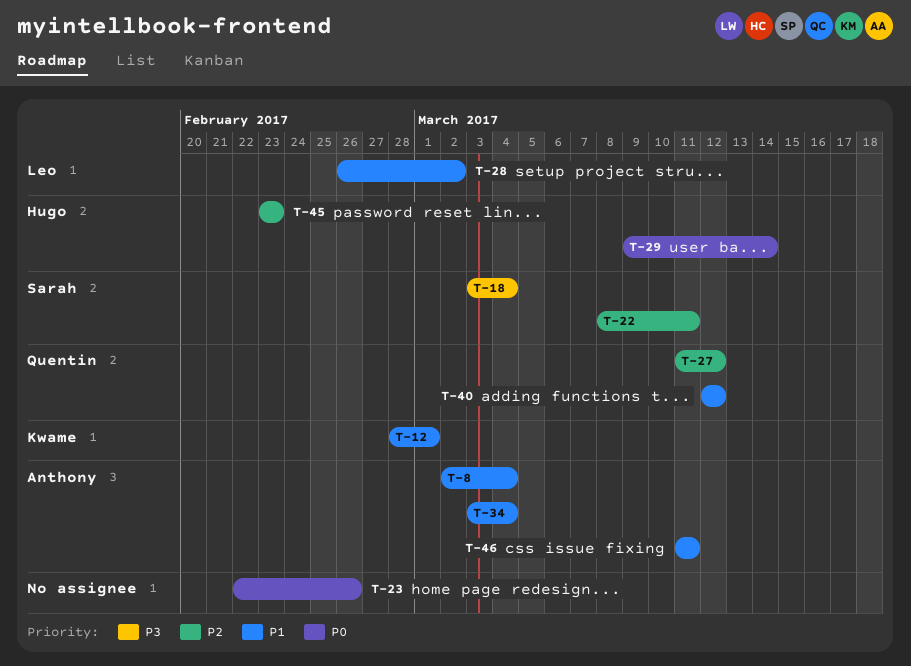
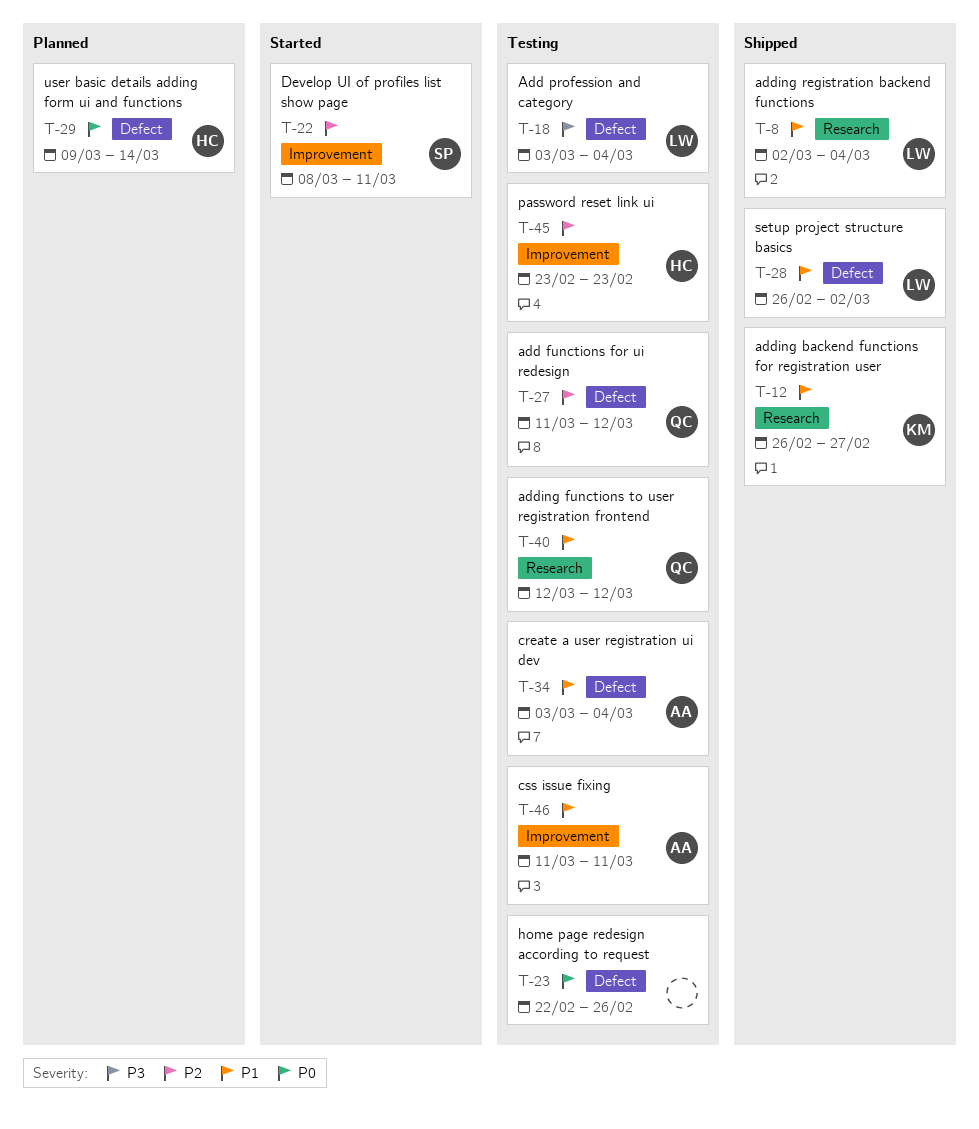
T-8, owner: Anthony -> Leo
T-12, start: Feb 28 -> Feb 26
T-12, due: Mar 1 -> Feb 27
T-18, owner: Sarah -> Leo

